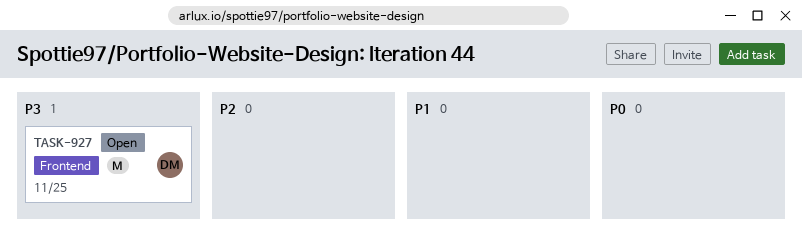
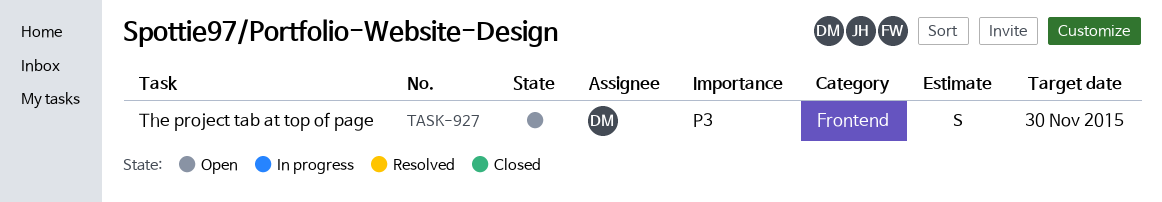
TASK-927, estimate: M -> S
TASK-927, due: Nov 25 -> Nov 30

